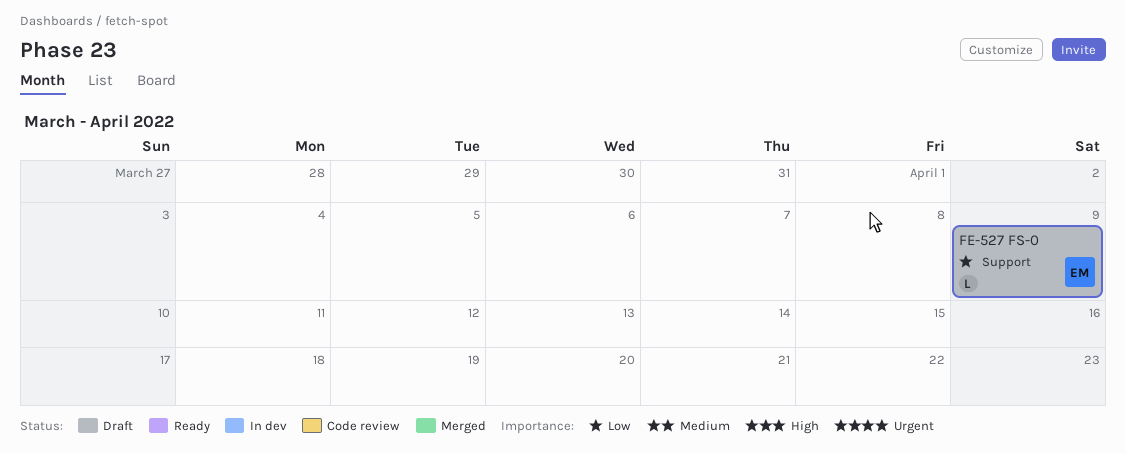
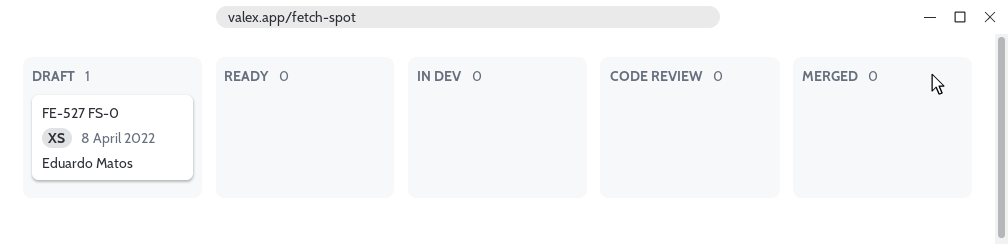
FE-527, estimate: L -> XS
FE-527, due: Apr 9 -> Apr 8

